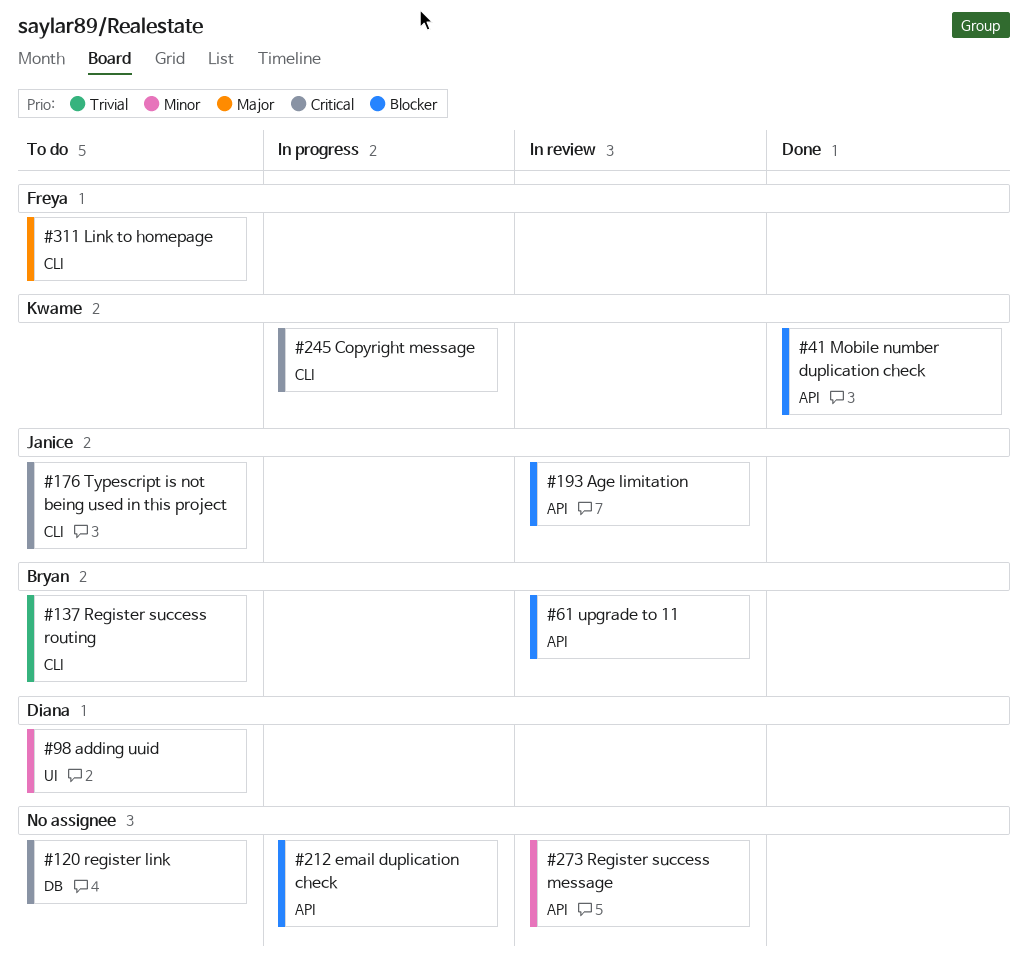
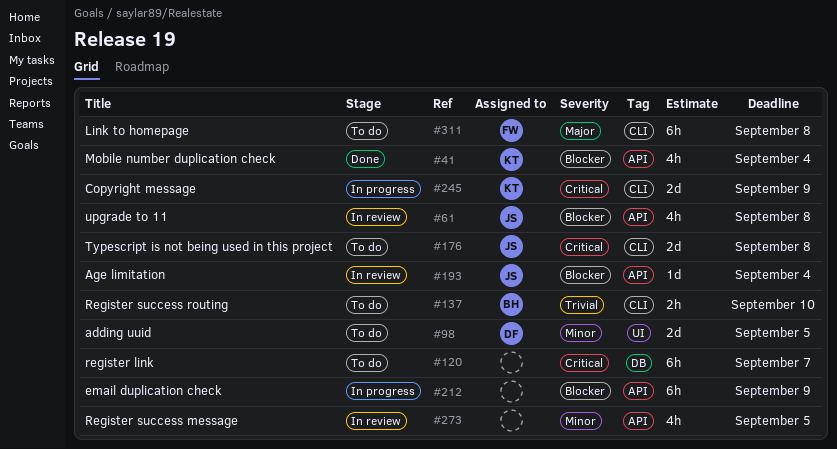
#61, owner: Bryan -> Janice

